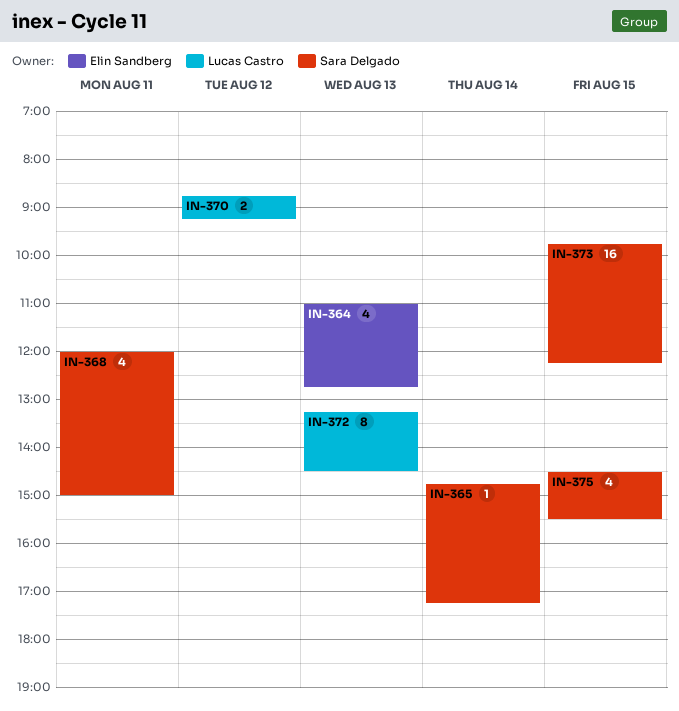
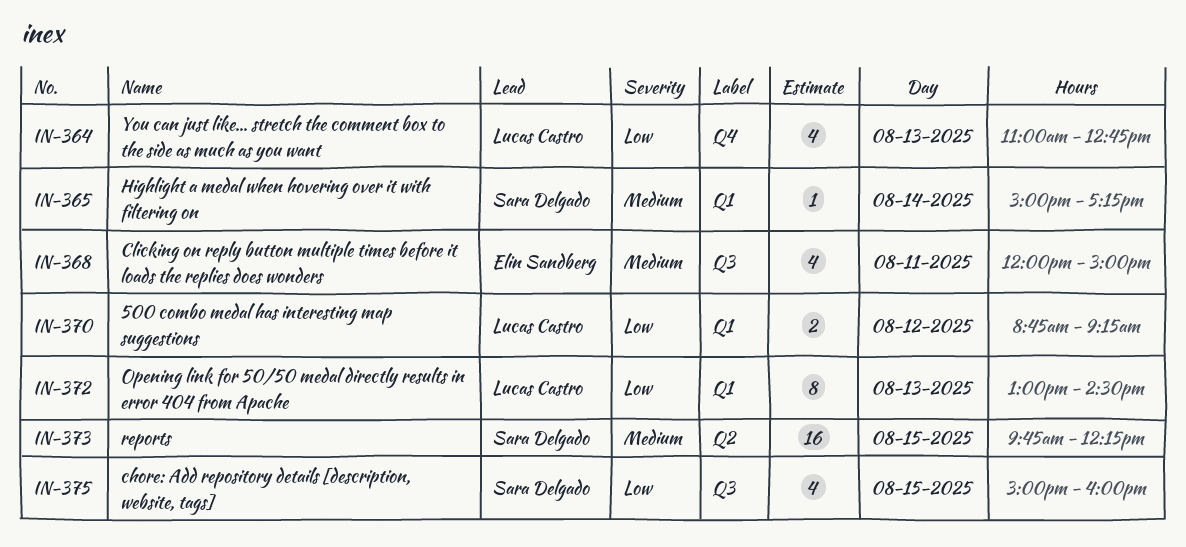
IN-364, owner: Elin Sandberg -> Lucas Castro
IN-365, begins: 14:45 -> 15:00
IN-368, owner: Sara Delgado -> Elin Sandberg
IN-372, begins: 13:15 -> 13:00
IN-375, begins: 14:30 -> 15:00
IN-375, ends: 15:30 -> 16:00

